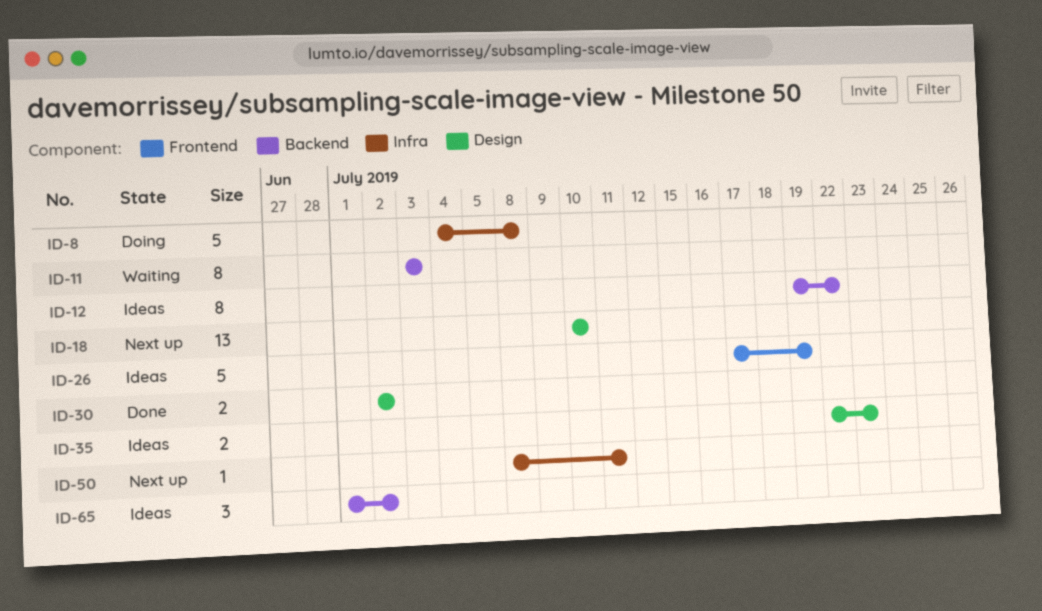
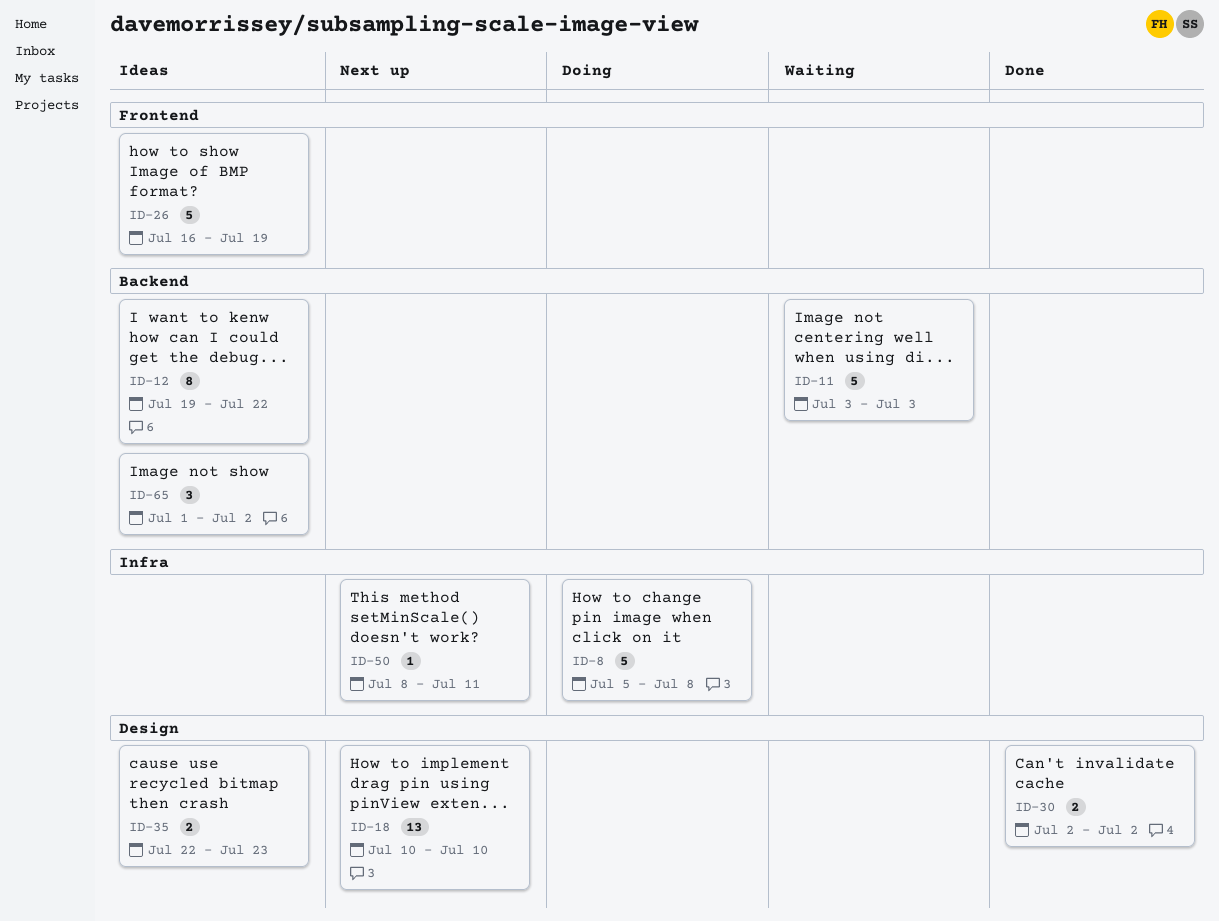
ID-8, start: Jul 4 -> Jul 5
ID-11, estimate: 8 -> 5
ID-26, start: Jul 17 -> Jul 16

